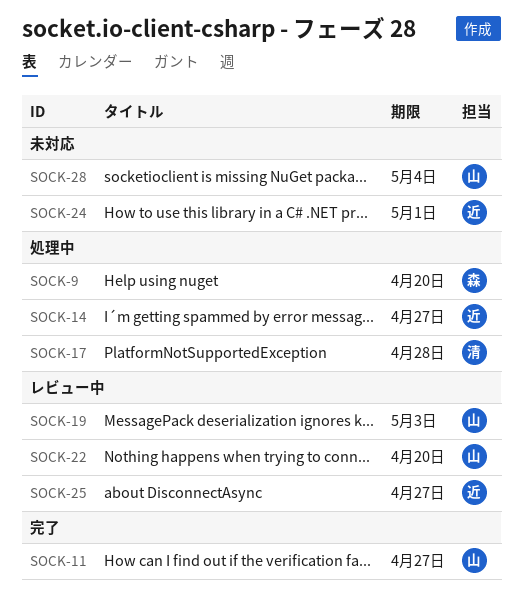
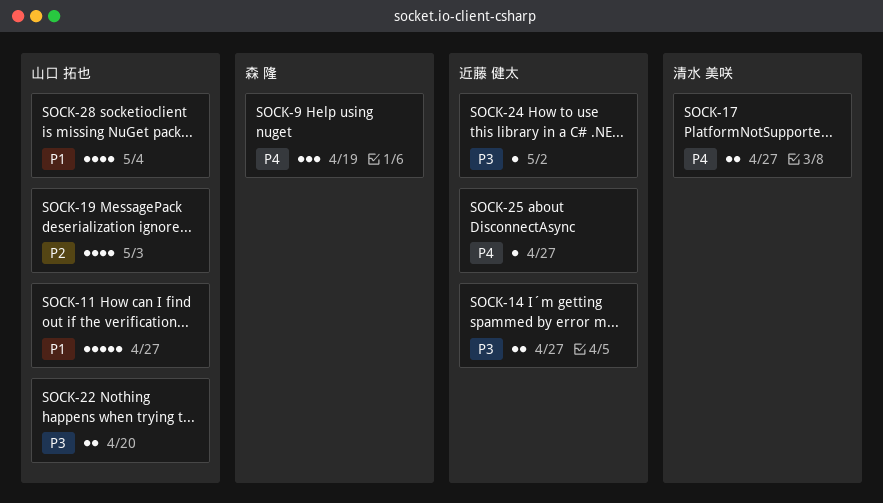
SOCK-9, due: Apr 20 -> Apr 19
SOCK-17, due: Apr 28 -> Apr 27
SOCK-24, due: May 1 -> May 2

